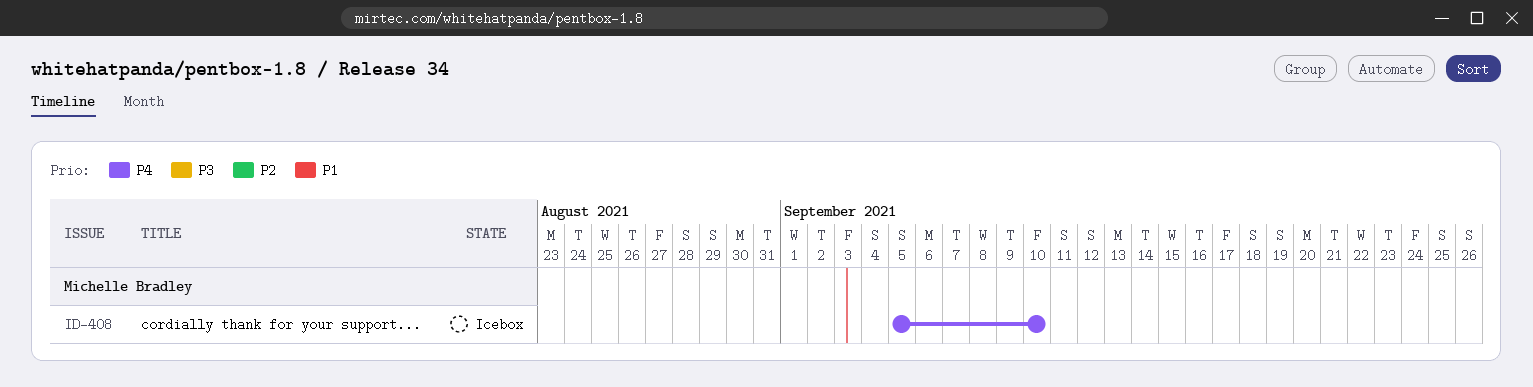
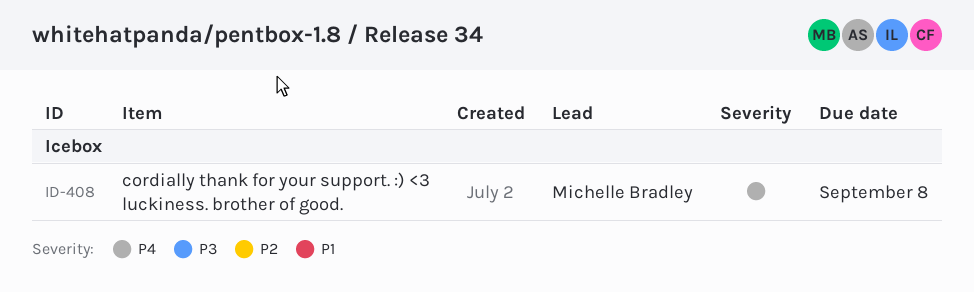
ID-408, due: Sep 10 -> Sep 8

